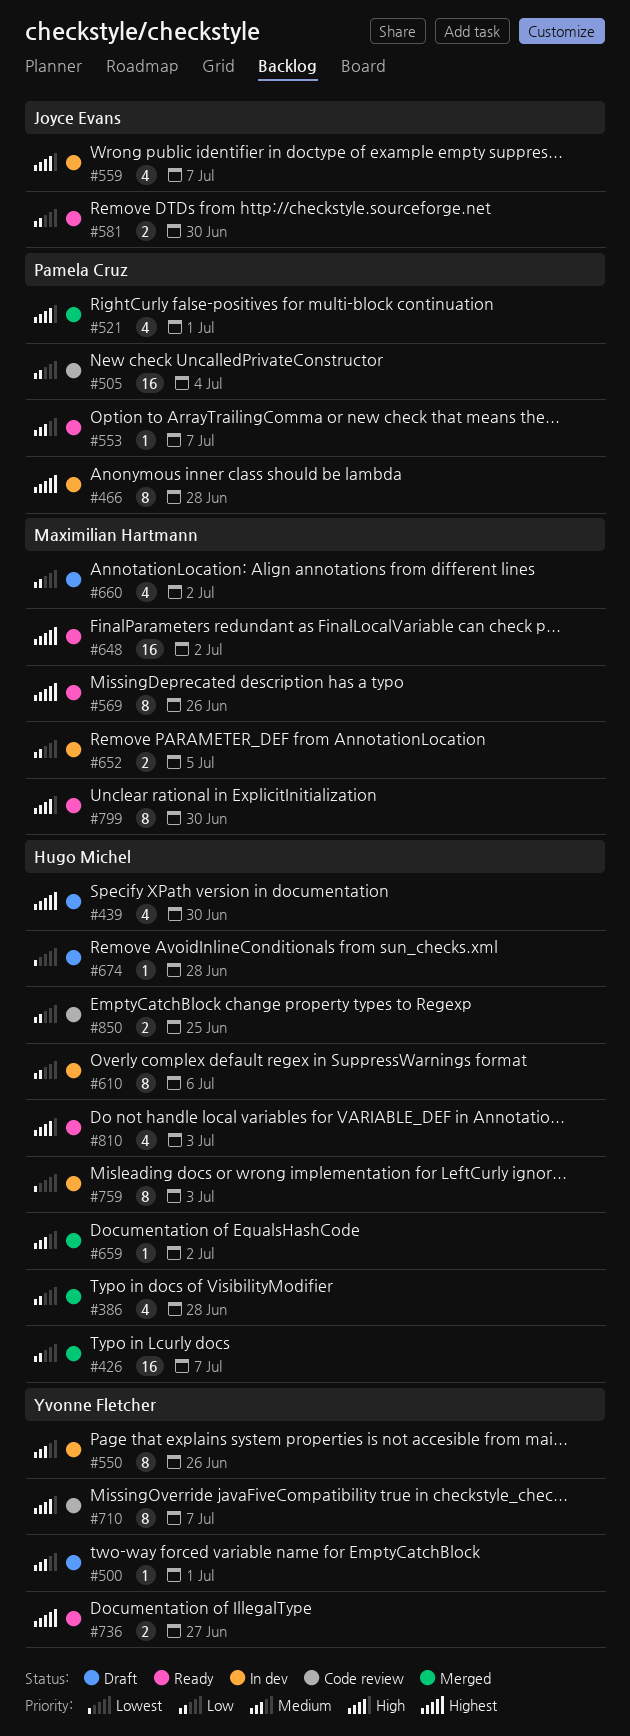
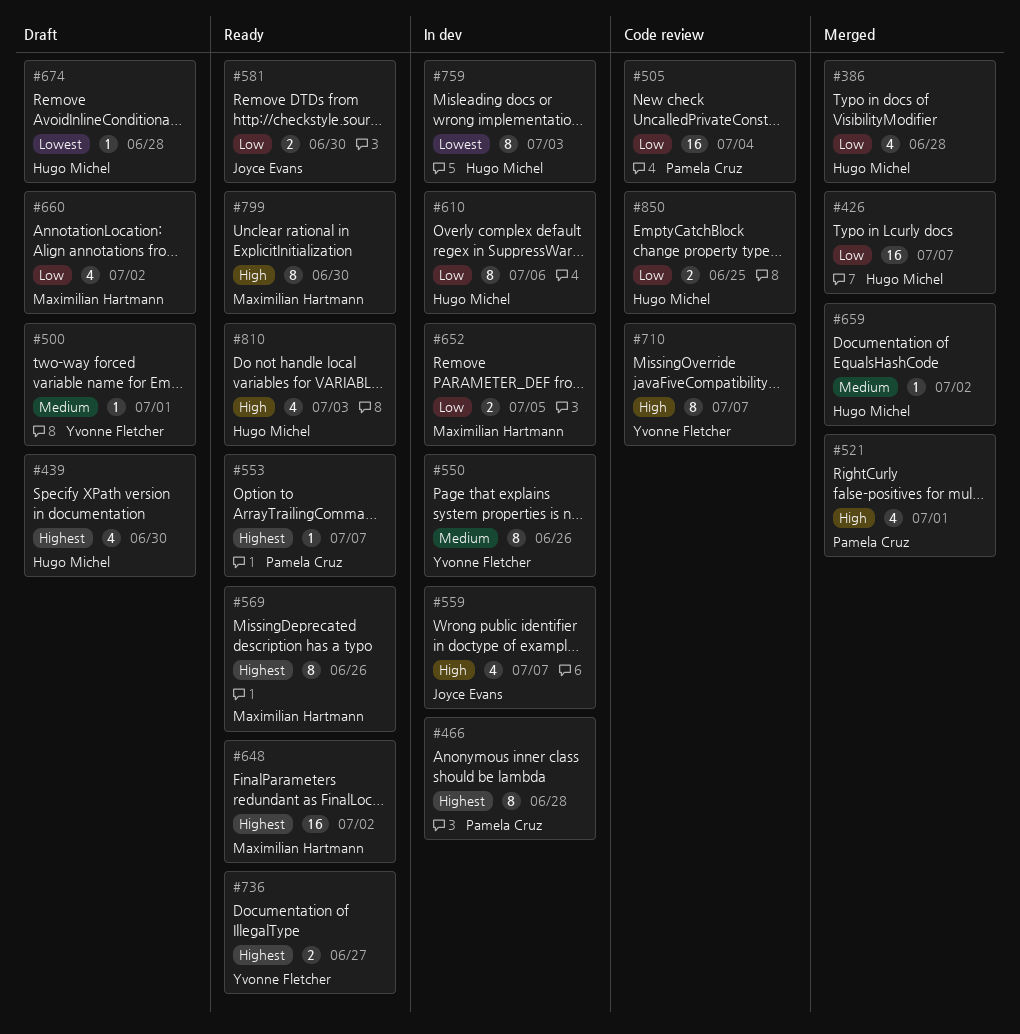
#553, priority: Medium -> Highest

